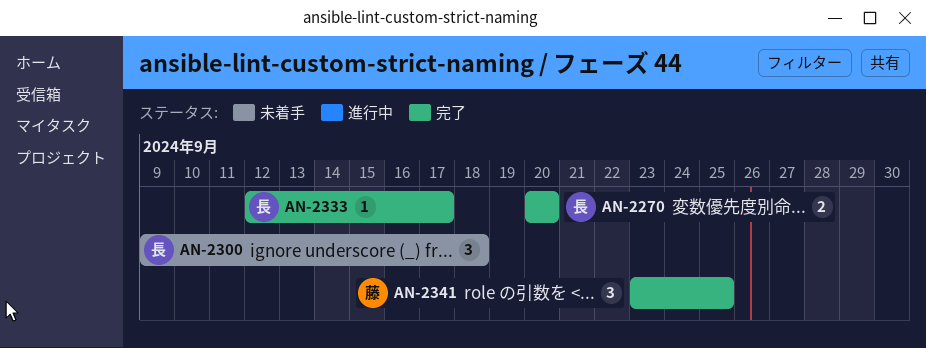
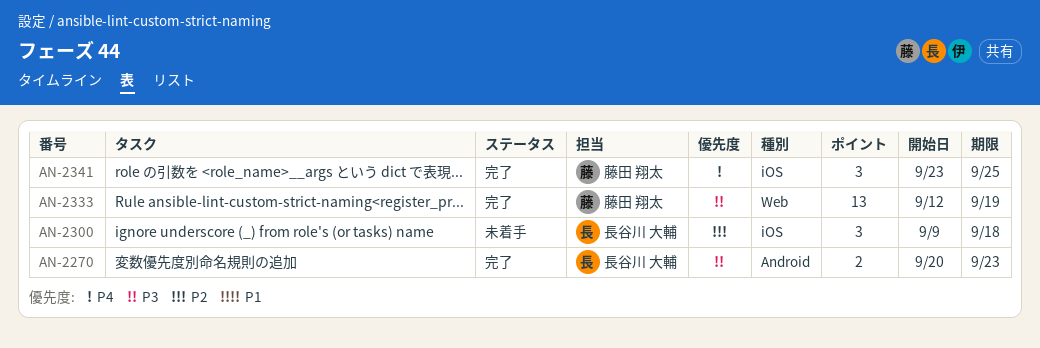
AN-2270, due: Sep 20 -> Sep 23
AN-2333, owner: 長谷川 大輔 -> 藤田 翔太
AN-2333, estimate: 1 -> 13
AN-2333, due: Sep 17 -> Sep 19

